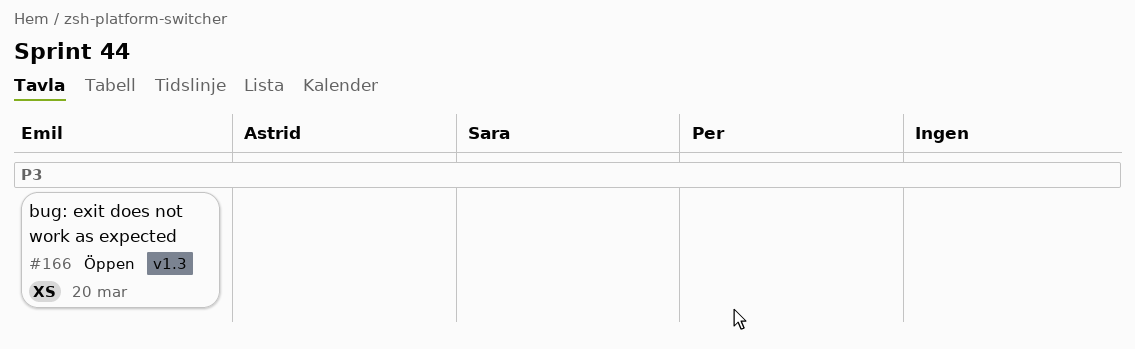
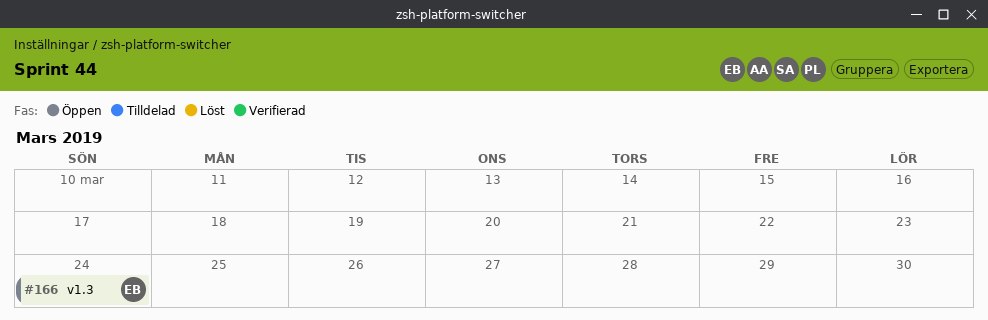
#166, due: Mar 20 -> Mar 24

